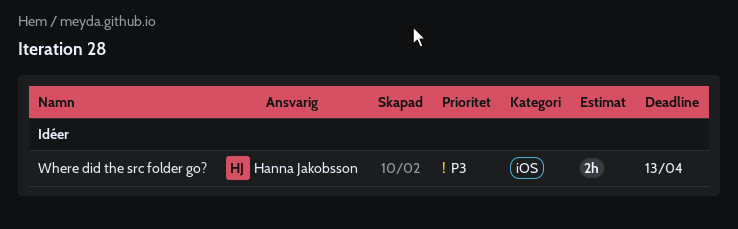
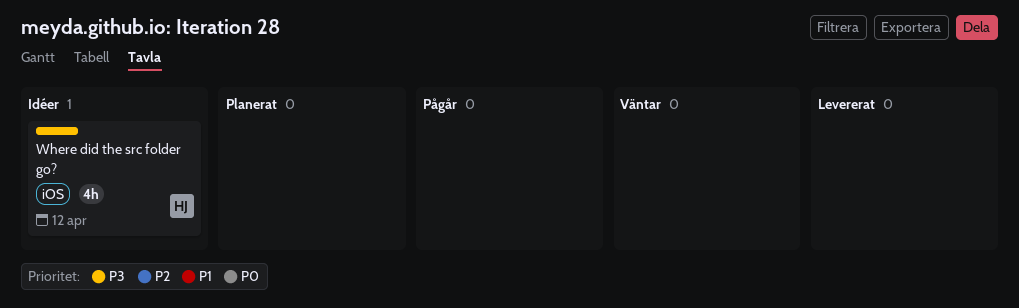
Where did the src folder go?, estimate: 2h -> 4h
Where did the src folder go?, due: Apr 13 -> Apr 12

